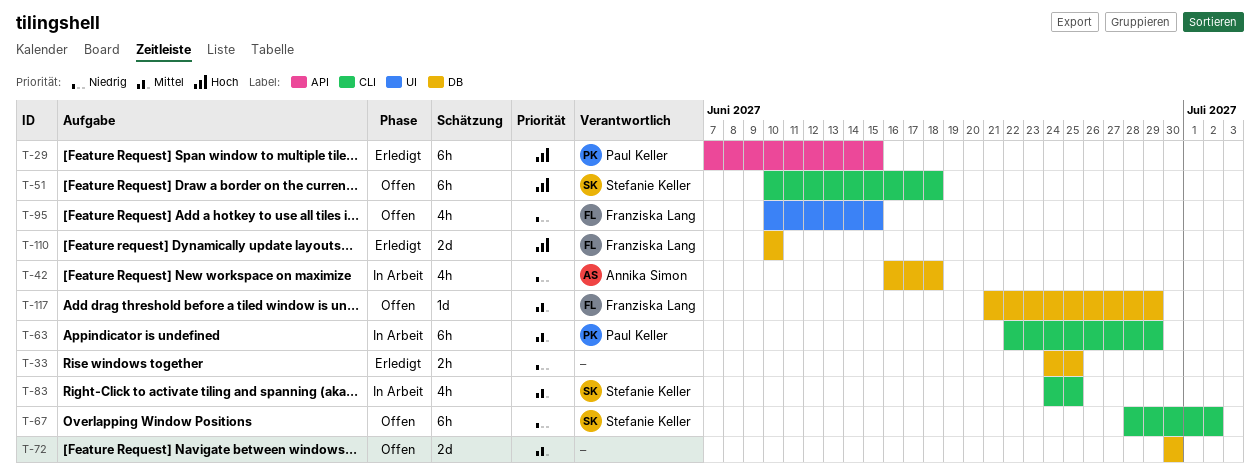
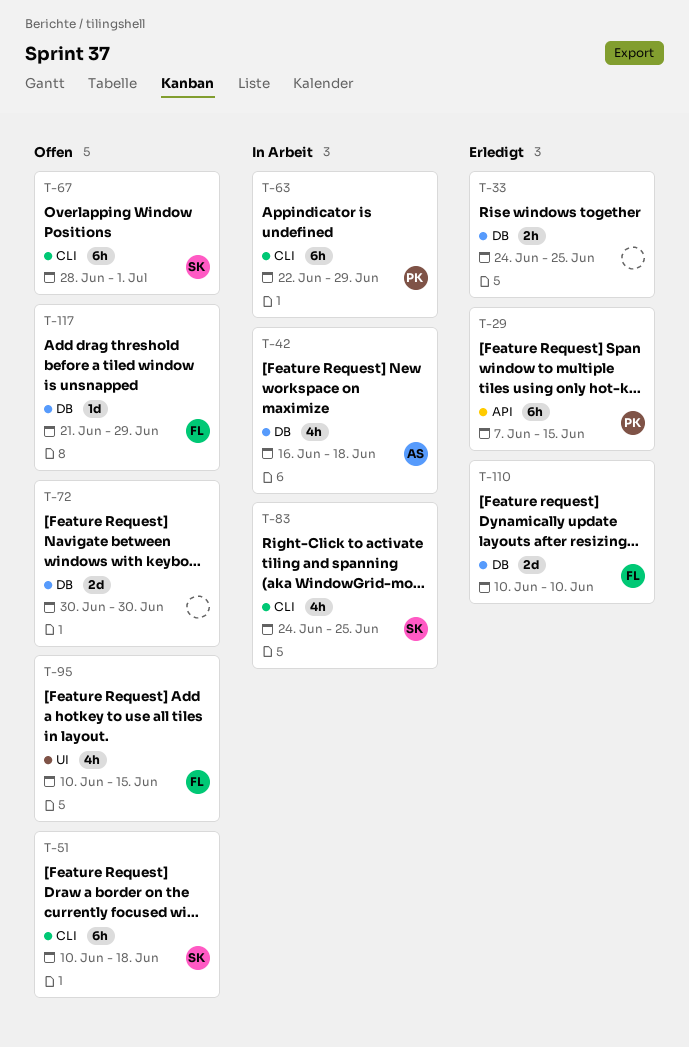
T-67, due: Jul 2 -> Jul 1

